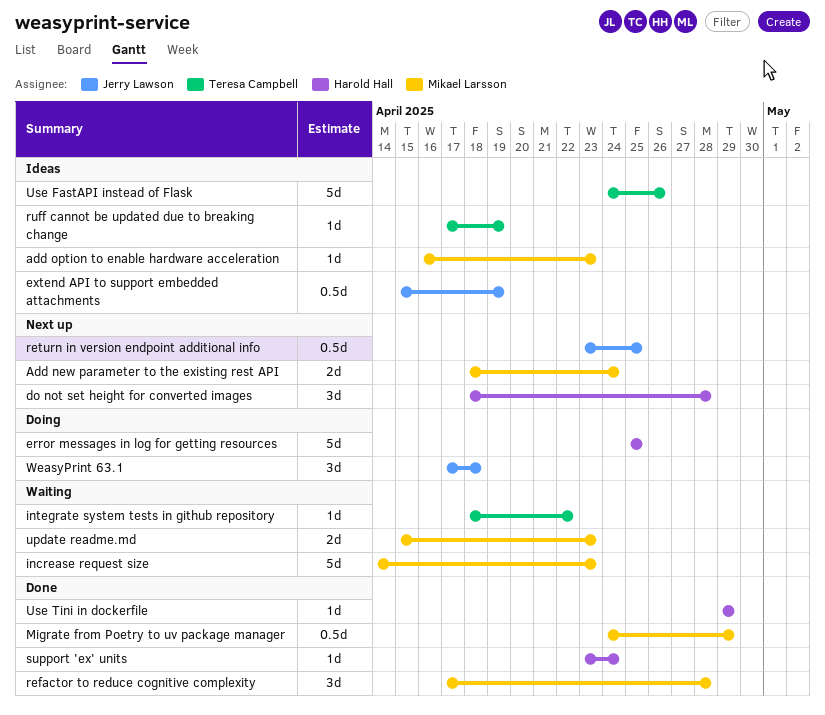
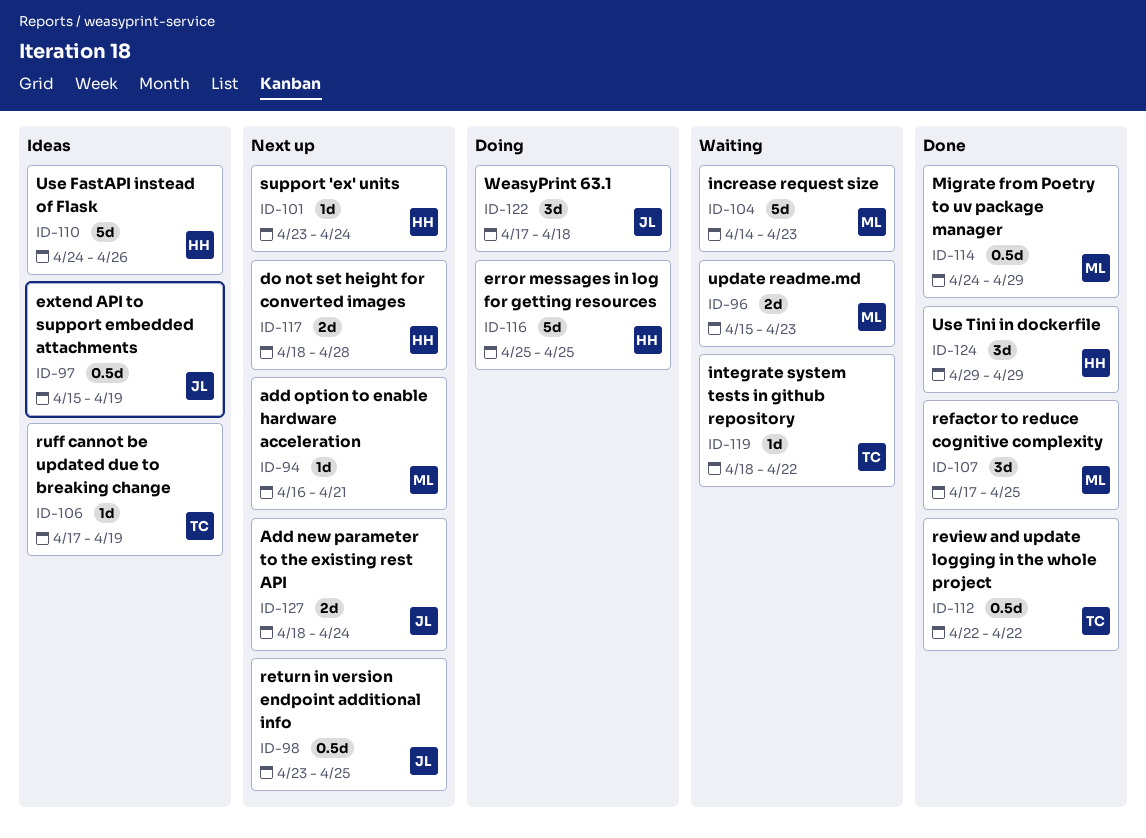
Add new parameter to the existing rest API, owner: Mikael Larsson -> Jerry Lawson
add option to enable hardware acceleration, status: Ideas -> Next up
add option to enable hardware acceleration, due: Apr 23 -> Apr 21
do not set height for converted images, estimate: 3d -> 2d
refactor to reduce cognitive complexity, due: Apr 28 -> Apr 25
review and update logging in the whole project: none -> present
support 'ex' units, status: Done -> Next up
Use FastAPI instead of Flask, owner: Teresa Campbell -> Harold Hall
Use Tini in dockerfile, estimate: 1d -> 3d

